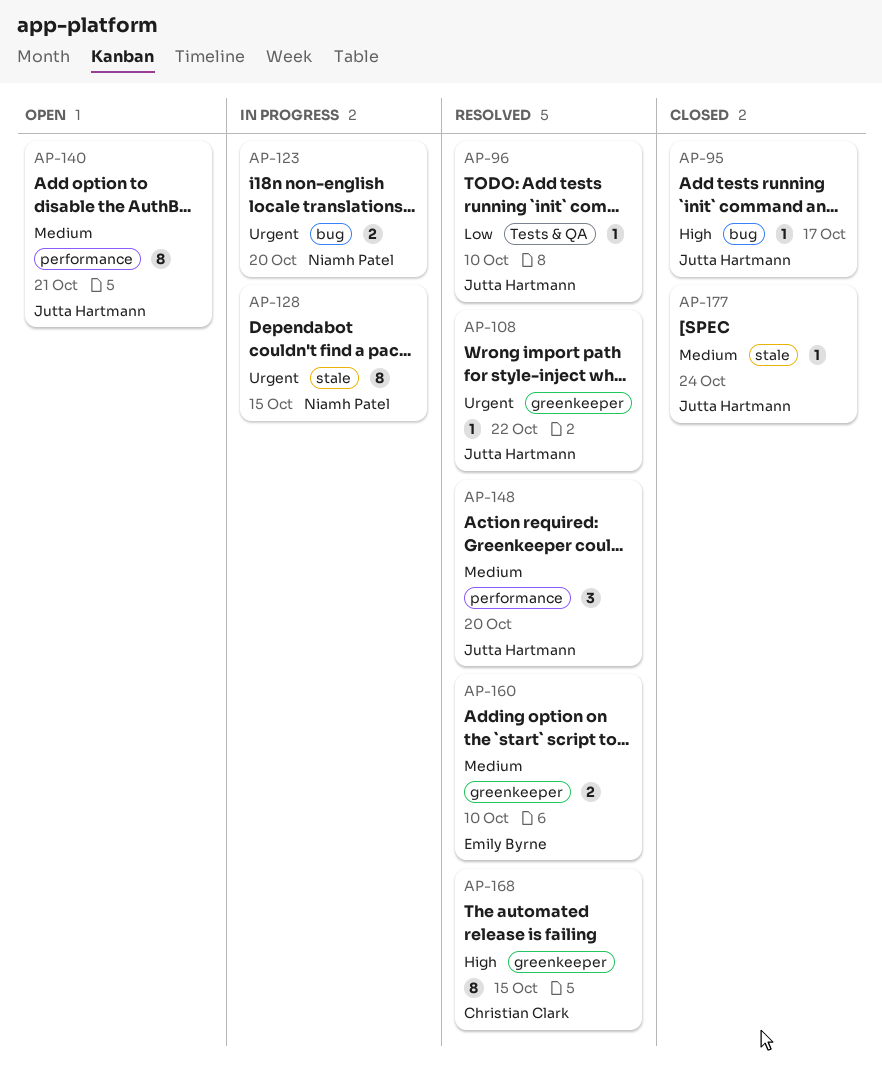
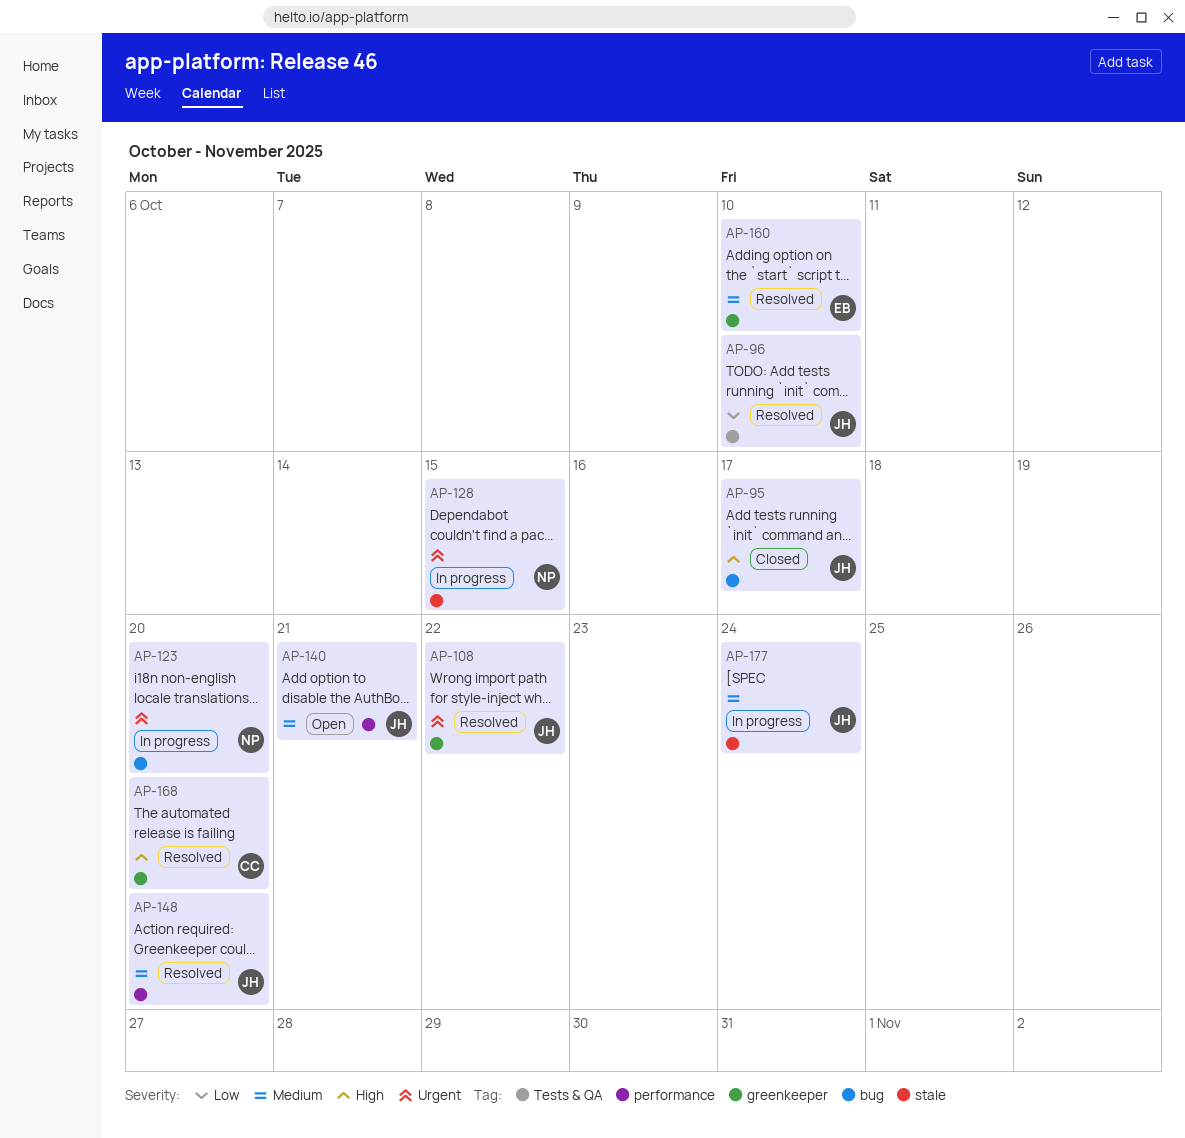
AP-168, due: Oct 15 -> Oct 20
AP-177, status: Closed -> In progress

